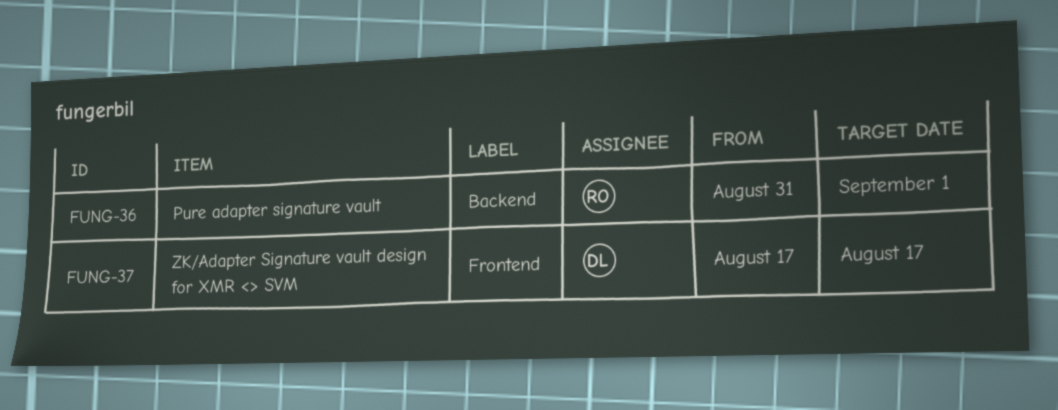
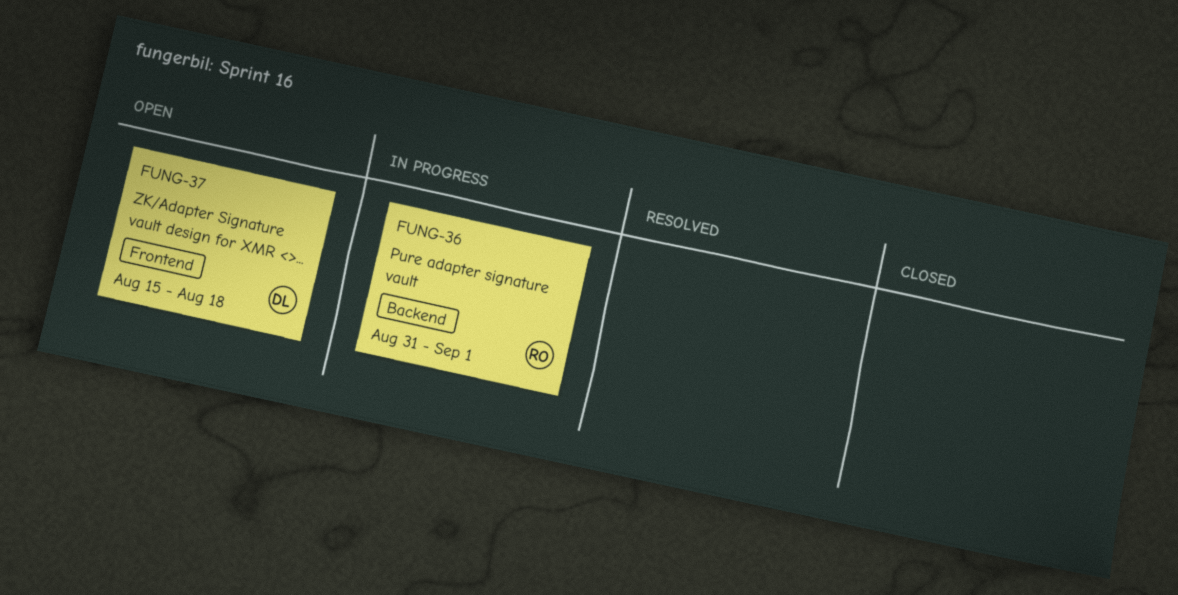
FUNG-37, start: Aug 17 -> Aug 15
FUNG-37, due: Aug 17 -> Aug 18

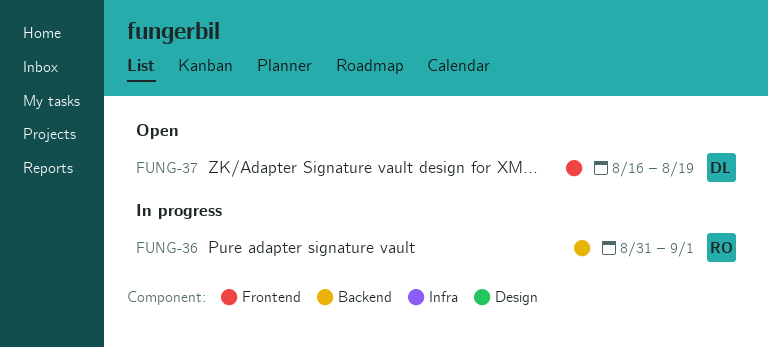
FUNG-37, start: Aug 15 -> Aug 16
FUNG-37, due: Aug 18 -> Aug 19

